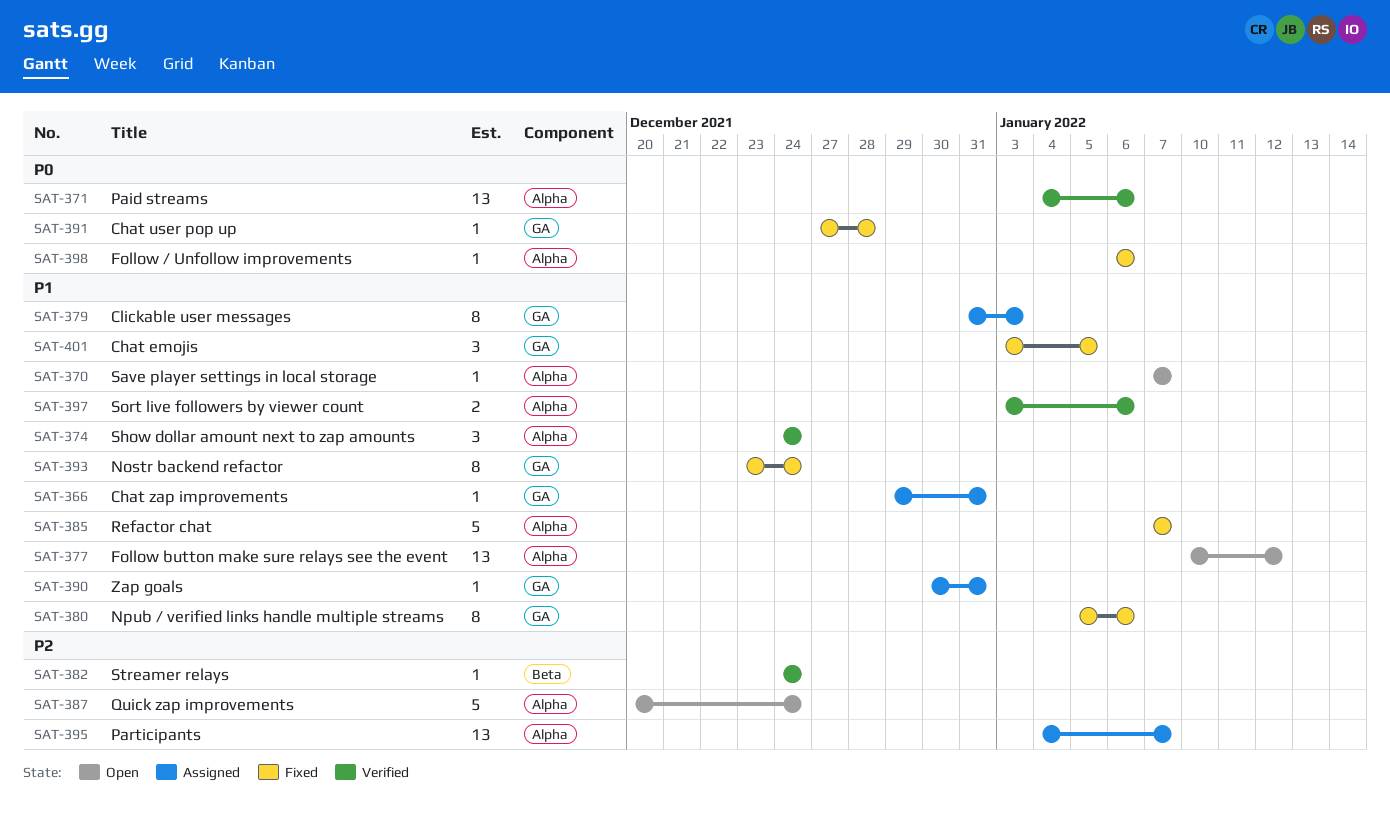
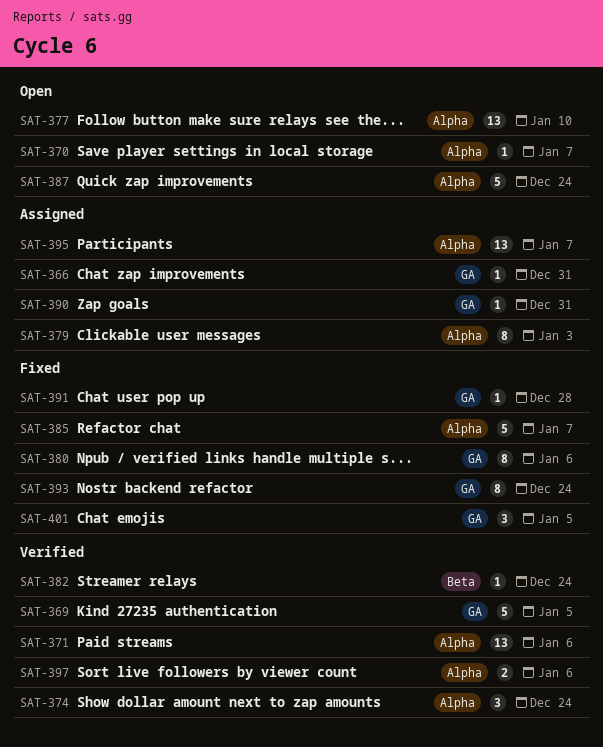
SAT-369: none -> present
SAT-377, due: Jan 12 -> Jan 10
SAT-379, label: GA -> Alpha
SAT-398: present -> none

